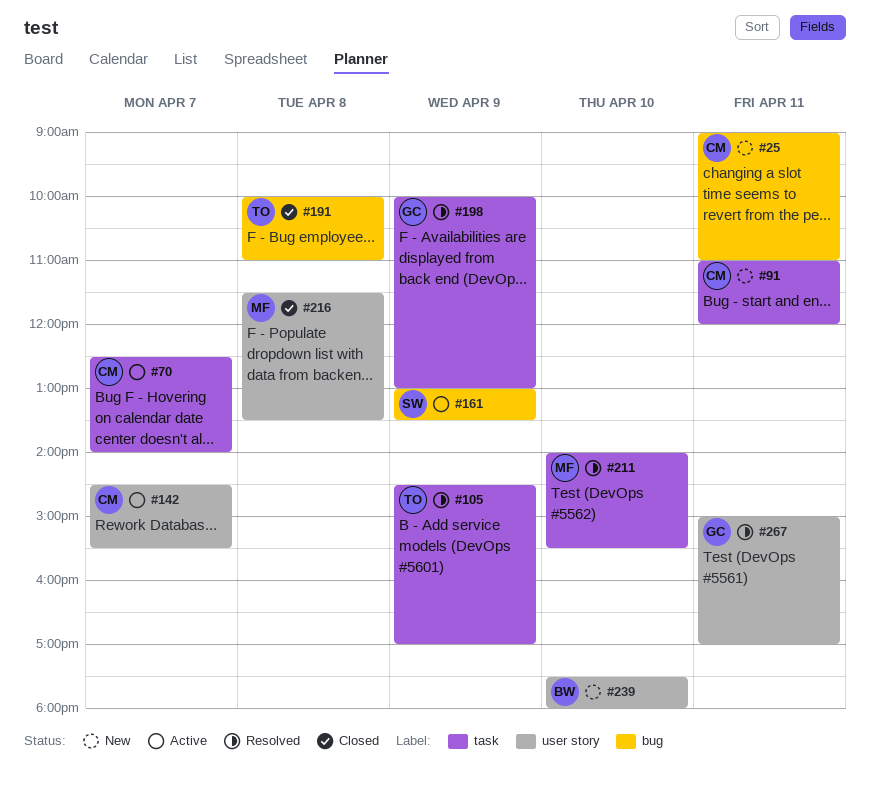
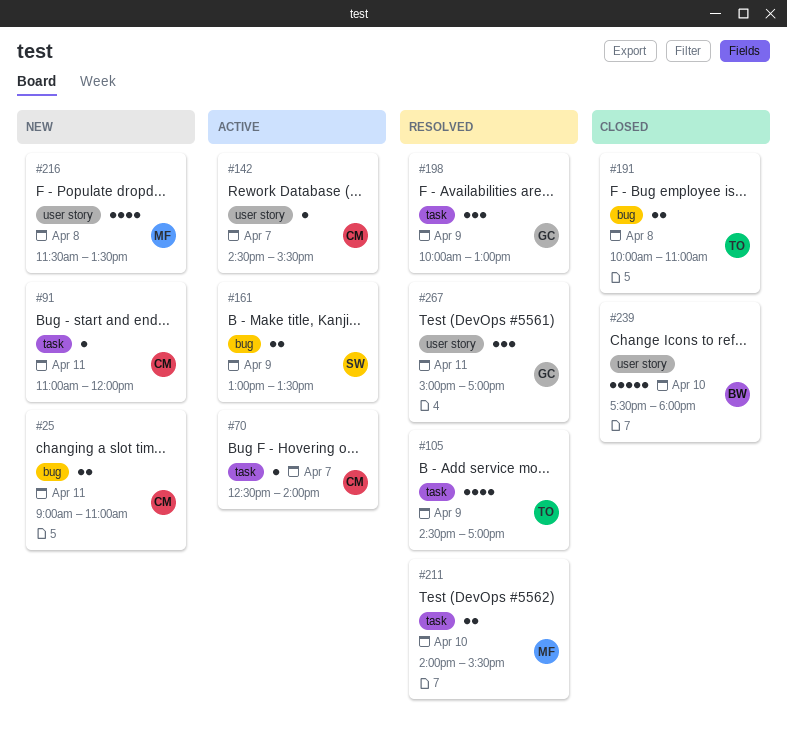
#216, status: Closed -> New
#239, status: New -> Closed

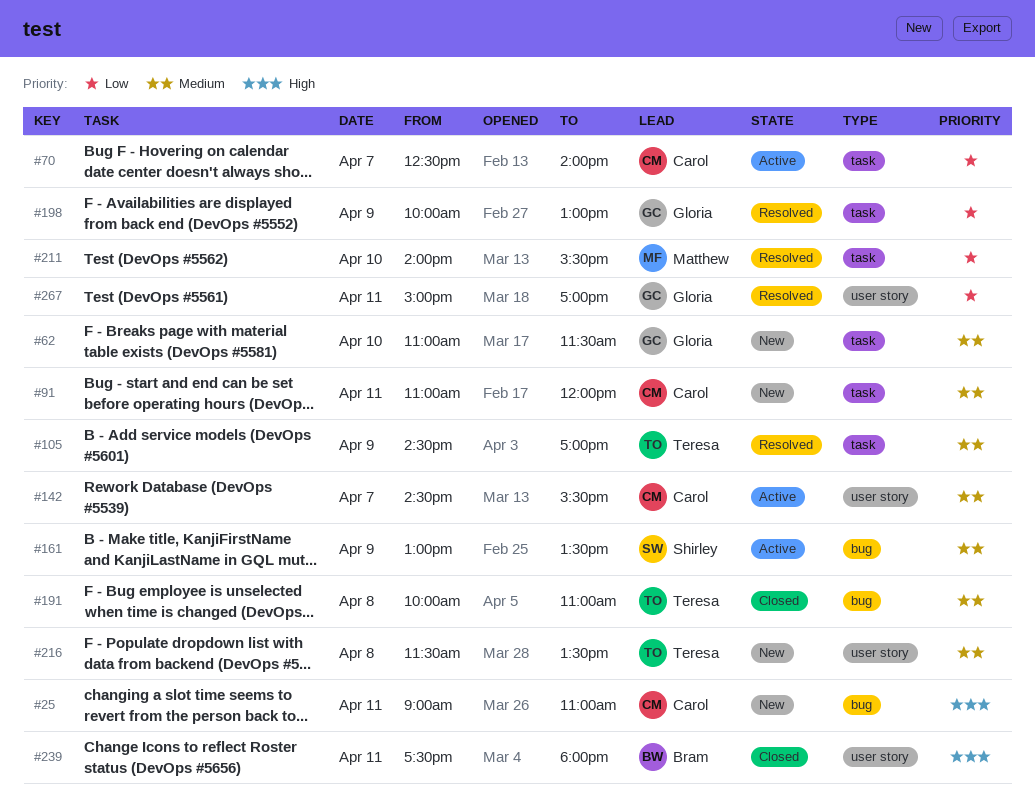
#62: none -> present
#216, owner: Matthew -> Teresa
#239, day: Apr 10 -> Apr 11

